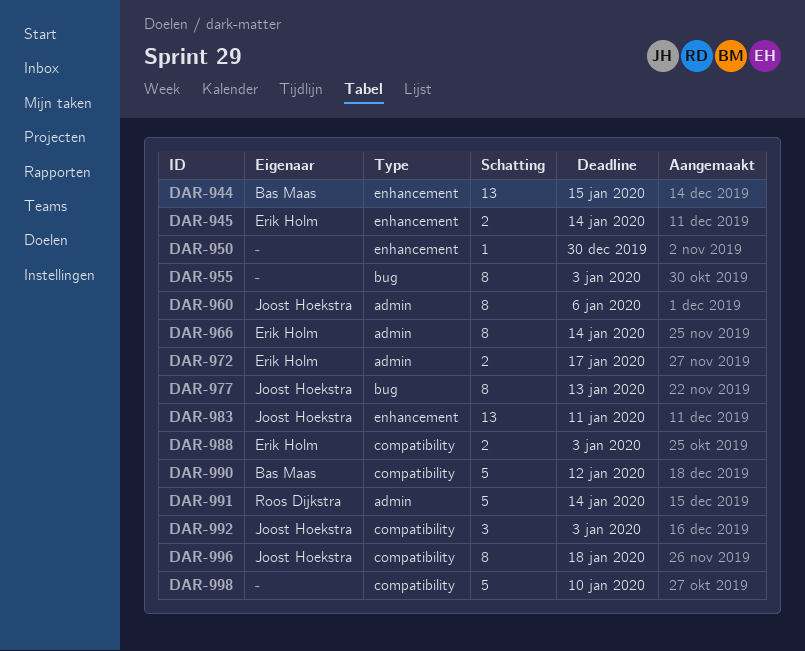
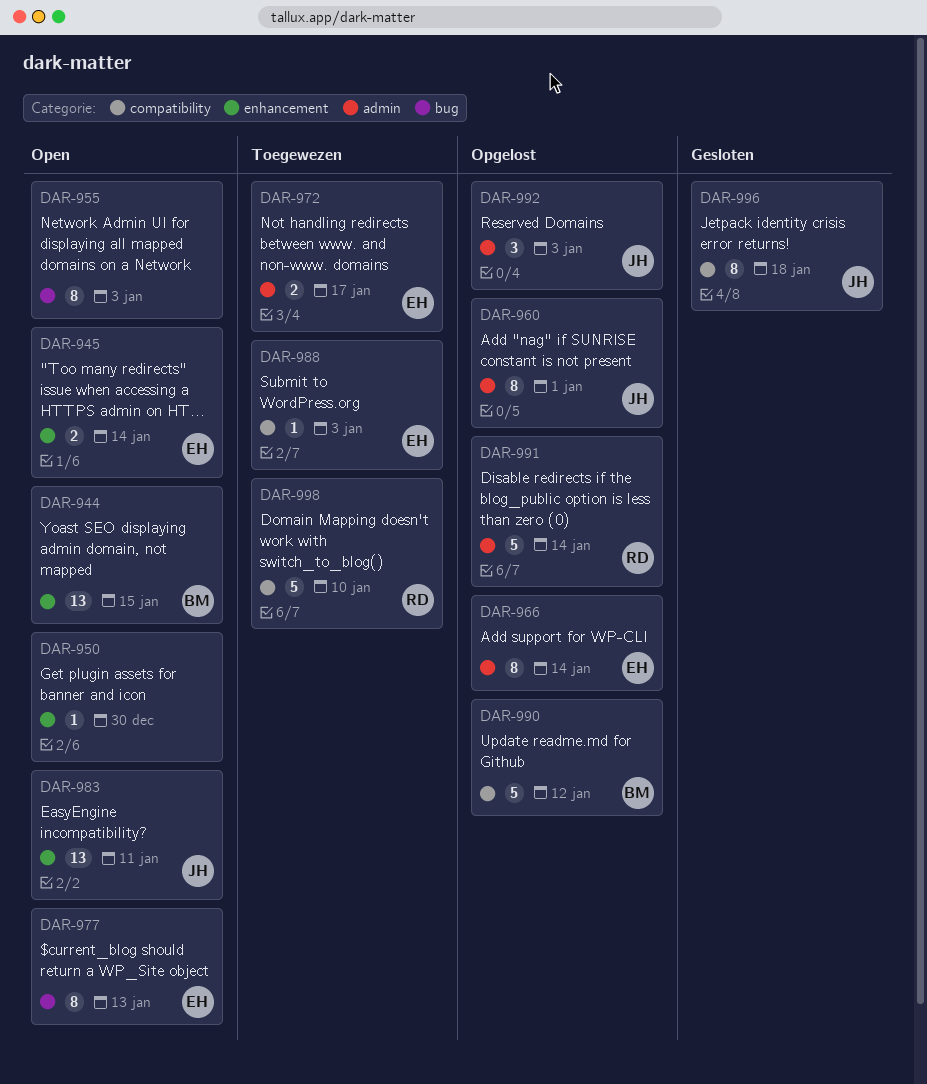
DAR-960, due: Jan 6 -> Jan 1
DAR-977, owner: Joost Hoekstra -> Erik Holm
DAR-988, estimate: 2 -> 1
DAR-992, label: compatibility -> admin
DAR-998, owner: none -> Roos Dijkstra

